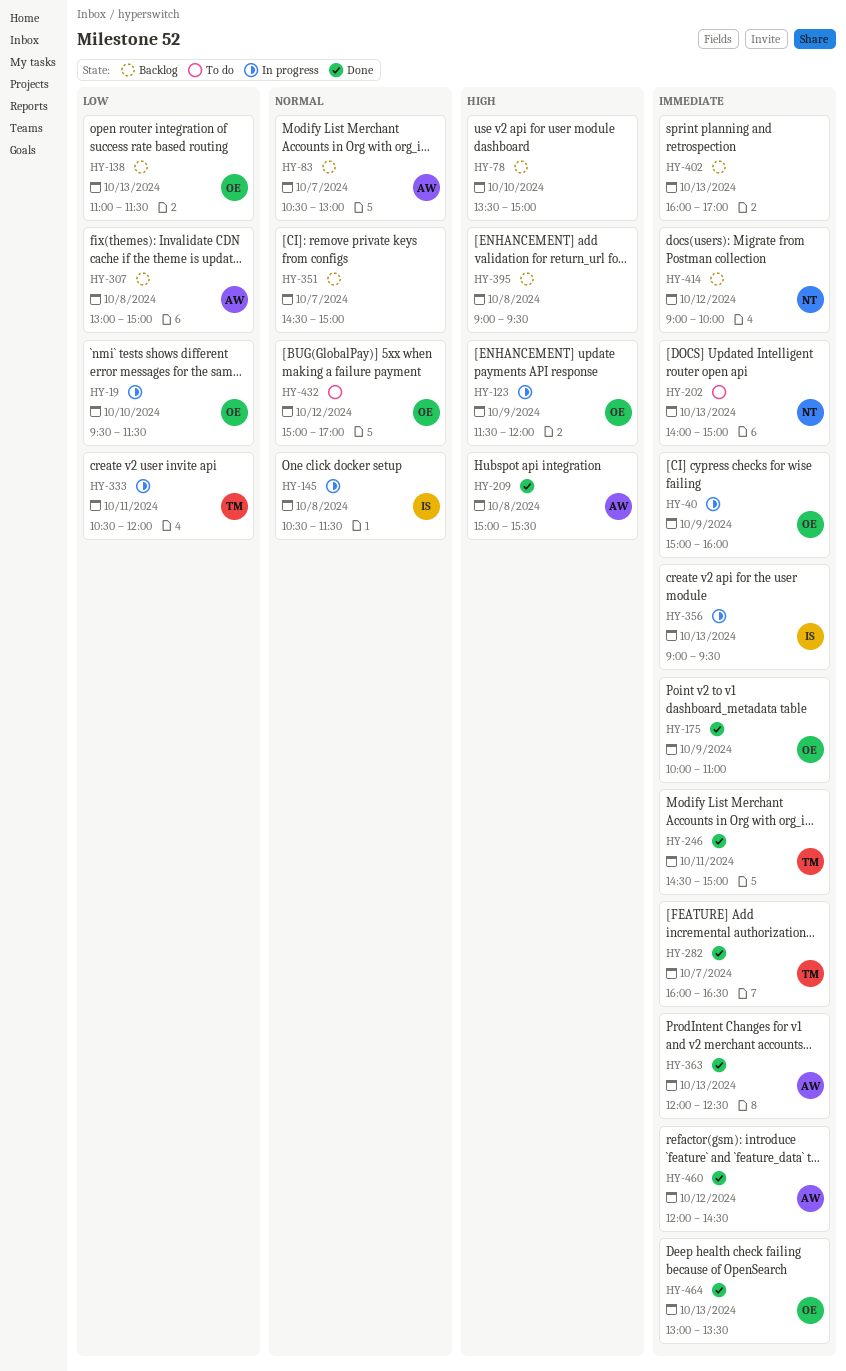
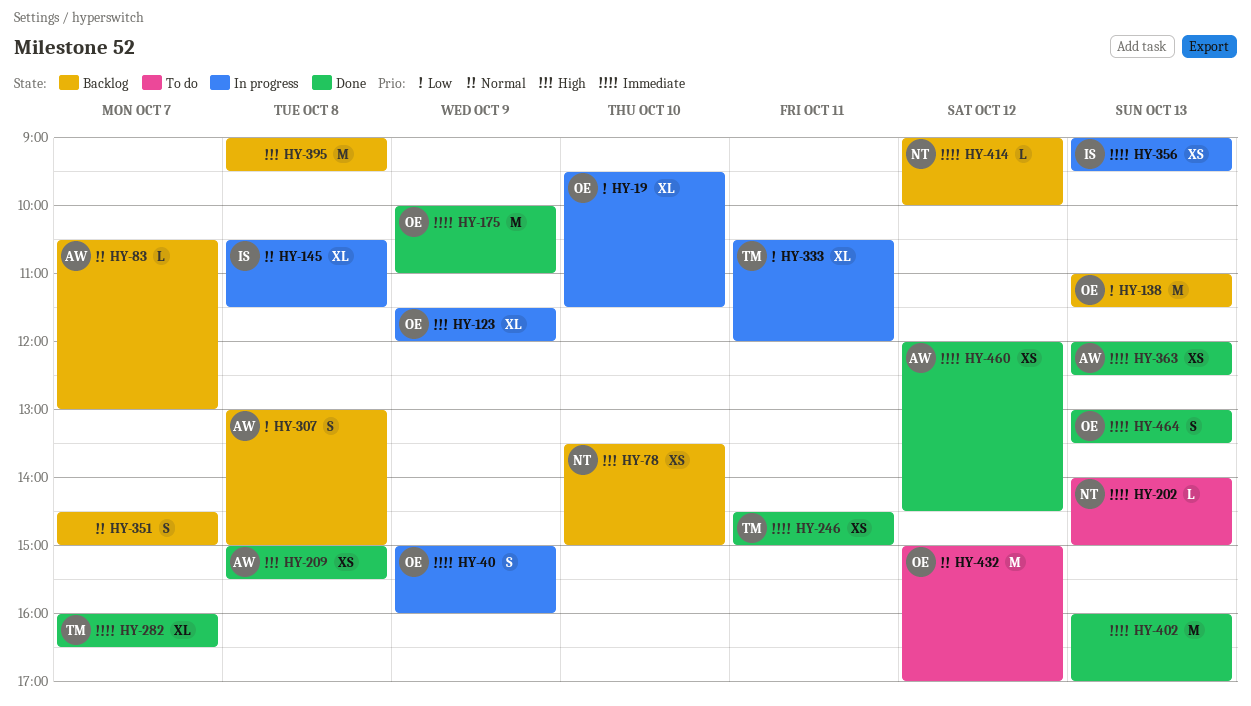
HY-78, owner: none -> NT
HY-402, status: Backlog -> Done

